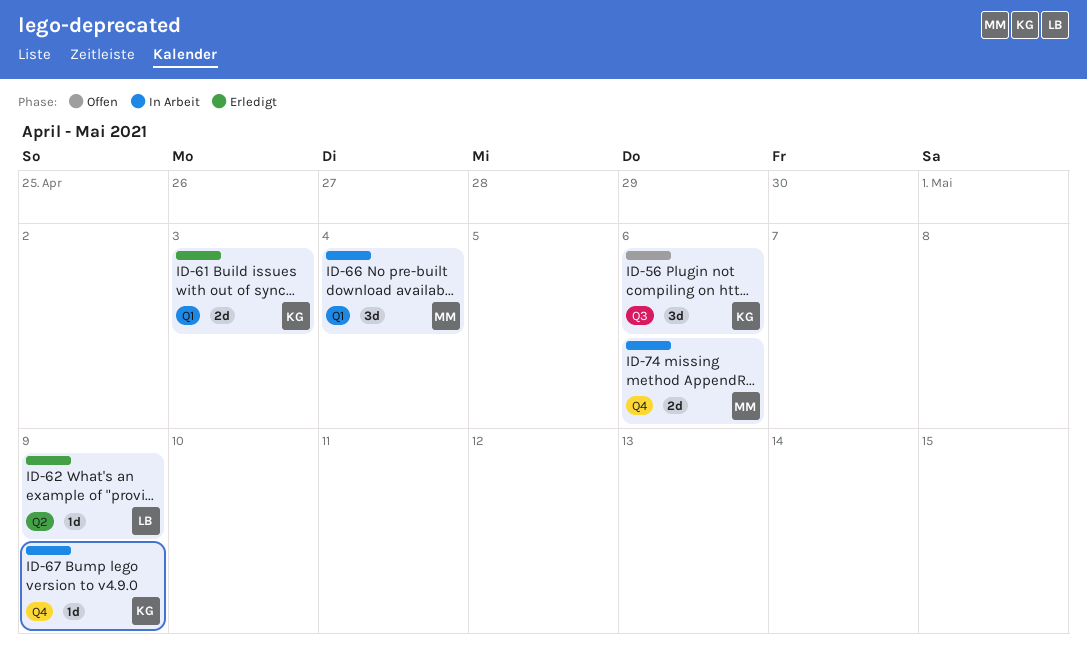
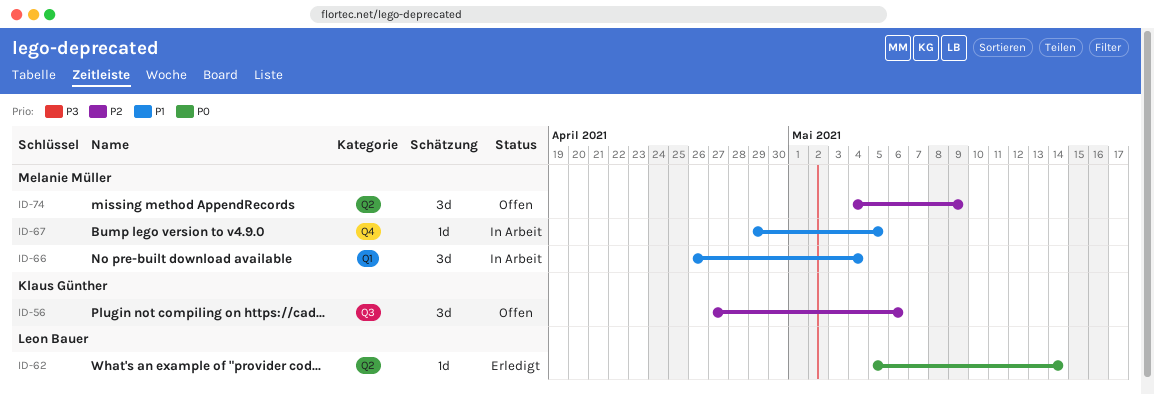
ID-61: present -> none
ID-62, due: May 9 -> May 14
ID-67, owner: Klaus Günther -> Melanie Müller
ID-67, due: May 9 -> May 5
ID-74, status: In Arbeit -> Offen
ID-74, label: Q4 -> Q2
ID-74, estimate: 2d -> 3d
ID-74, due: May 6 -> May 9

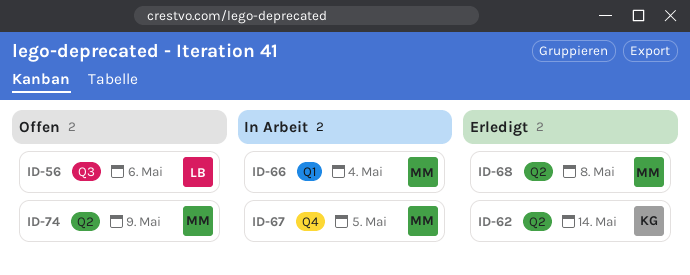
ID-56, owner: Klaus Günther -> Leon Bauer
ID-62, owner: Leon Bauer -> Klaus Günther
ID-68: none -> present

